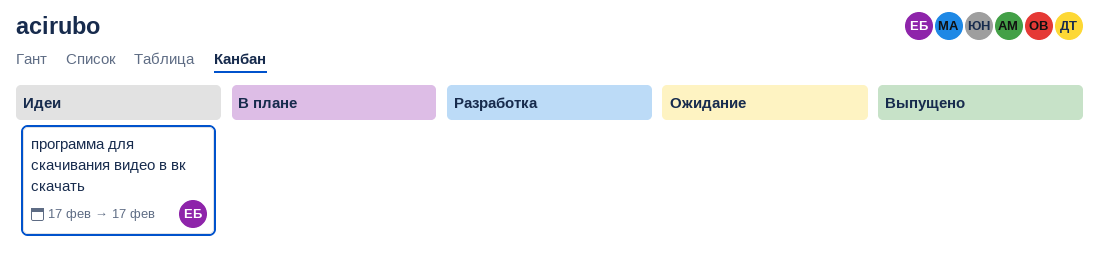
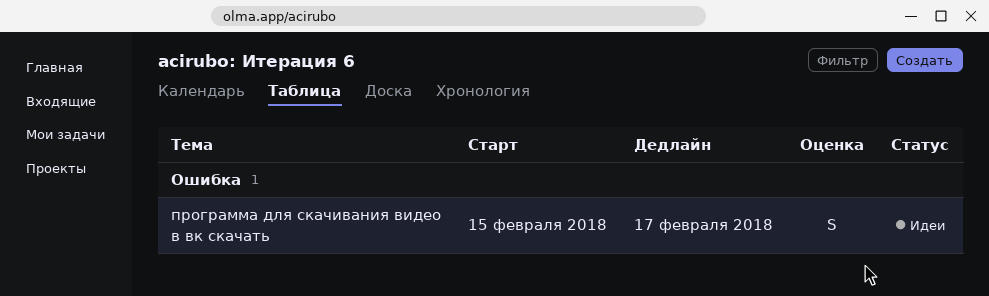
программа для скачивания видео в вк скачать, start: Feb 17 -> Feb 15

